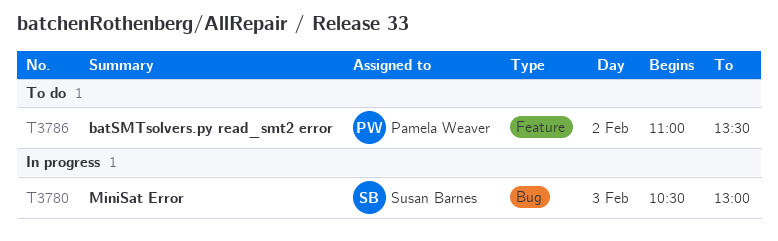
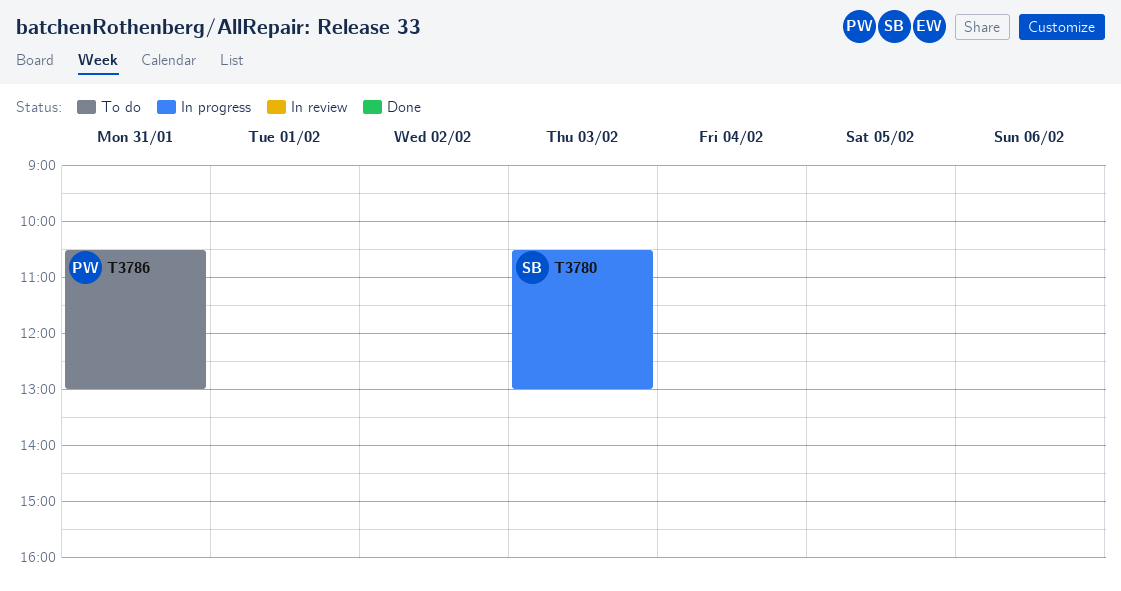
T3786, day: Feb 2 -> Jan 31
T3786, begins: 11:00 -> 10:30
T3786, ends: 13:30 -> 13:00

